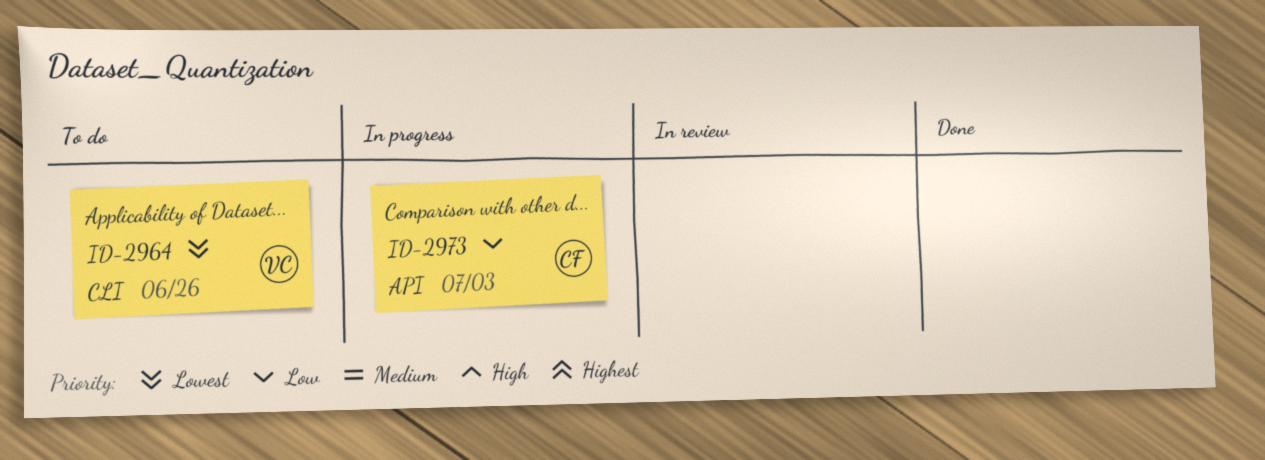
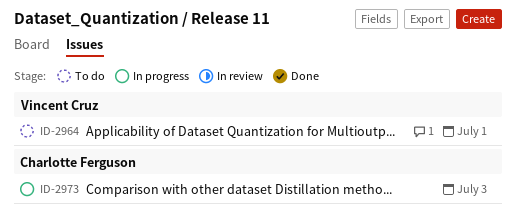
ID-2964, due: Jun 26 -> Jul 1

